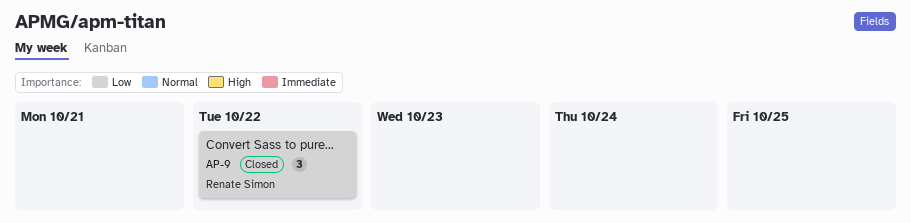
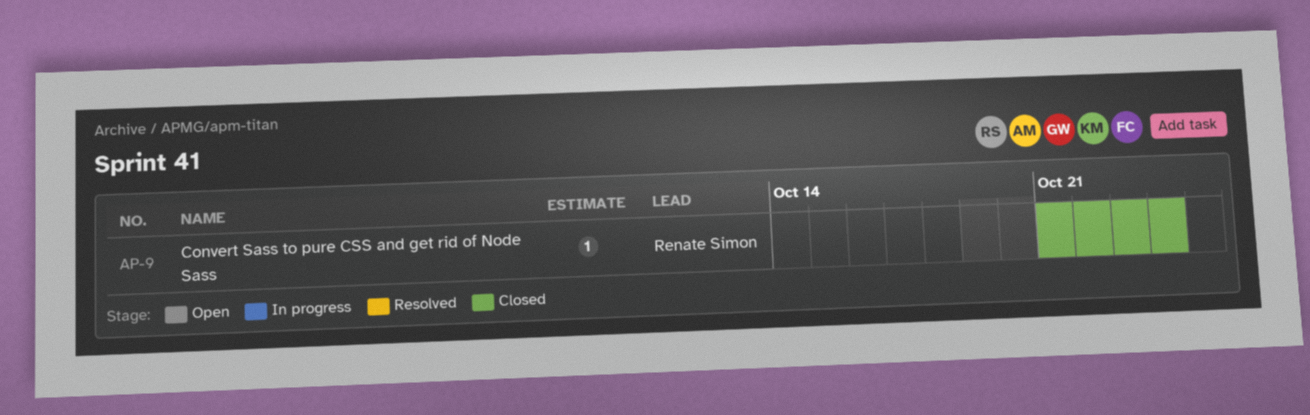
AP-9, estimate: 3 -> 1
AP-9, due: Oct 22 -> Oct 24

